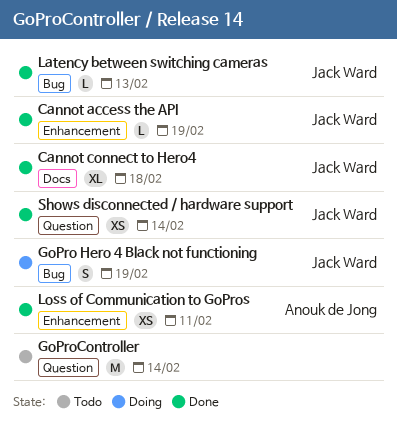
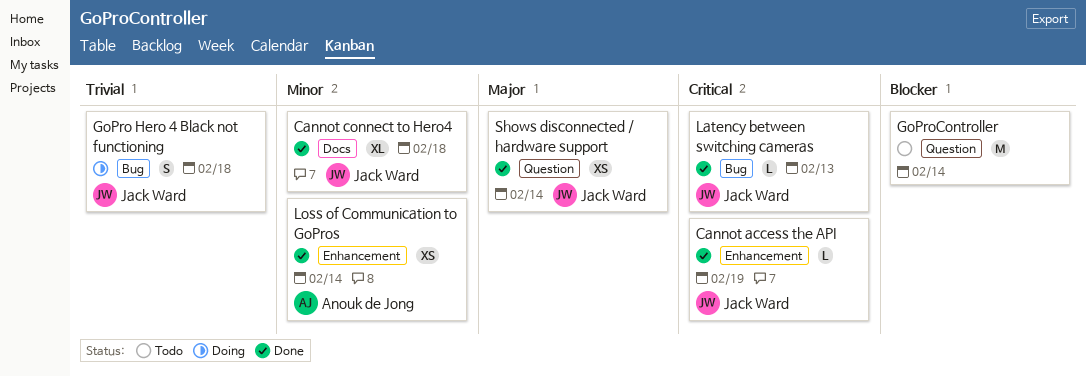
GoPro Hero 4 Black not functioning, due: Feb 19 -> Feb 18
Loss of Communication to GoPros, due: Feb 11 -> Feb 14

